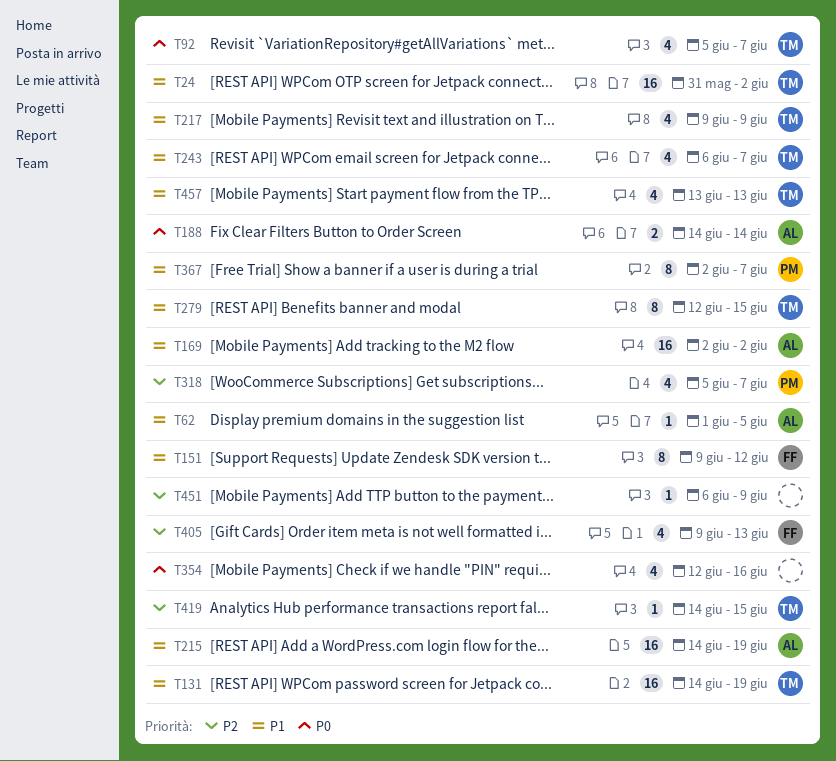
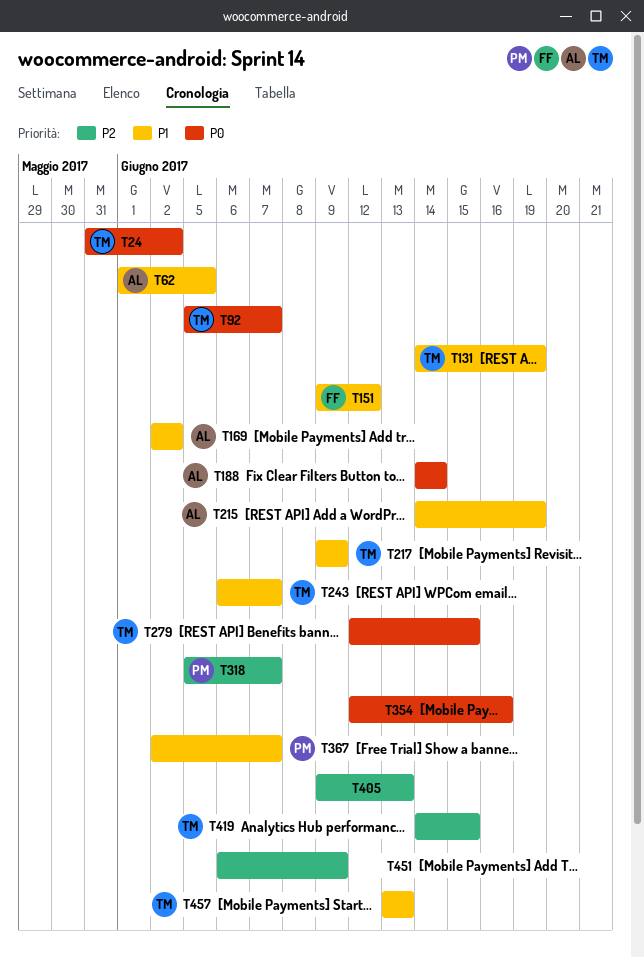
T24, priority: P1 -> P0
T279, priority: P1 -> P0
T405, owner: FF -> none

